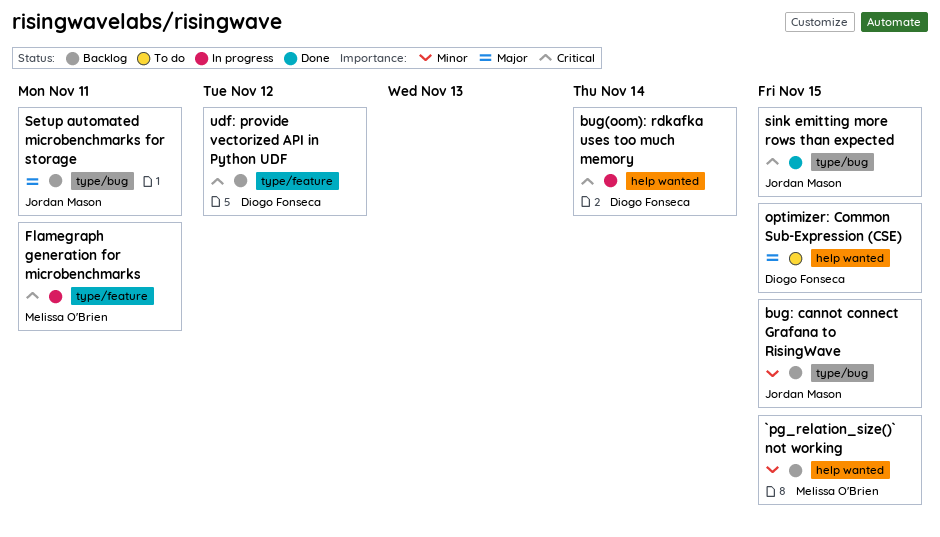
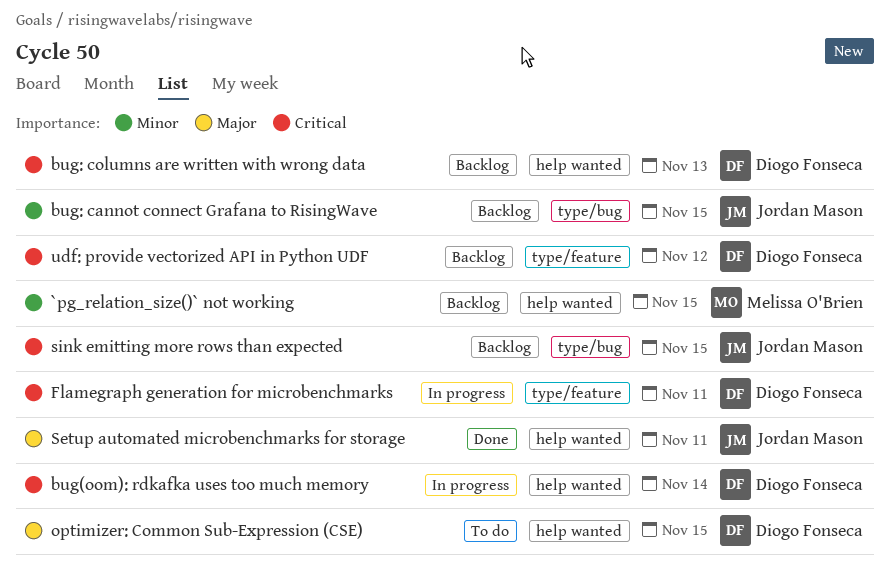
bug: columns are written with wrong data: none -> present
Flamegraph generation for microbenchmarks, owner: Melissa O'Brien -> Diogo Fonseca
Setup automated microbenchmarks for storage, status: Backlog -> Done
Setup automated microbenchmarks for storage, label: type/bug -> help wanted
sink emitting more rows than expected, status: Done -> Backlog

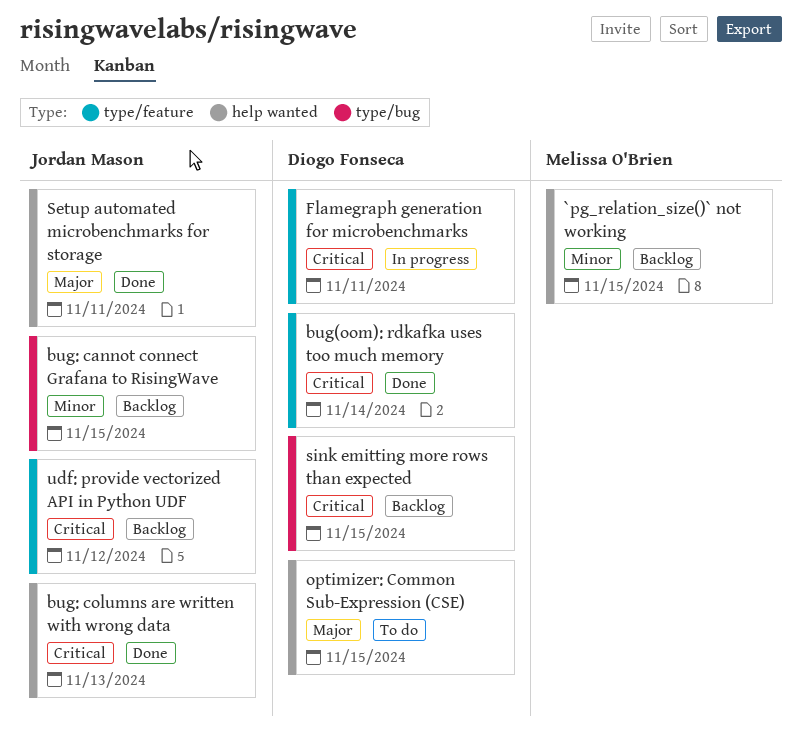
bug(oom): rdkafka uses too much memory, status: In progress -> Done
bug(oom): rdkafka uses too much memory, label: help wanted -> type/feature
bug: columns are written with wrong data, status: Backlog -> Done
bug: columns are written with wrong data, owner: Diogo Fonseca -> Jordan Mason
sink emitting more rows than expected, owner: Jordan Mason -> Diogo Fonseca
udf: provide vectorized API in Python UDF, owner: Diogo Fonseca -> Jordan Mason

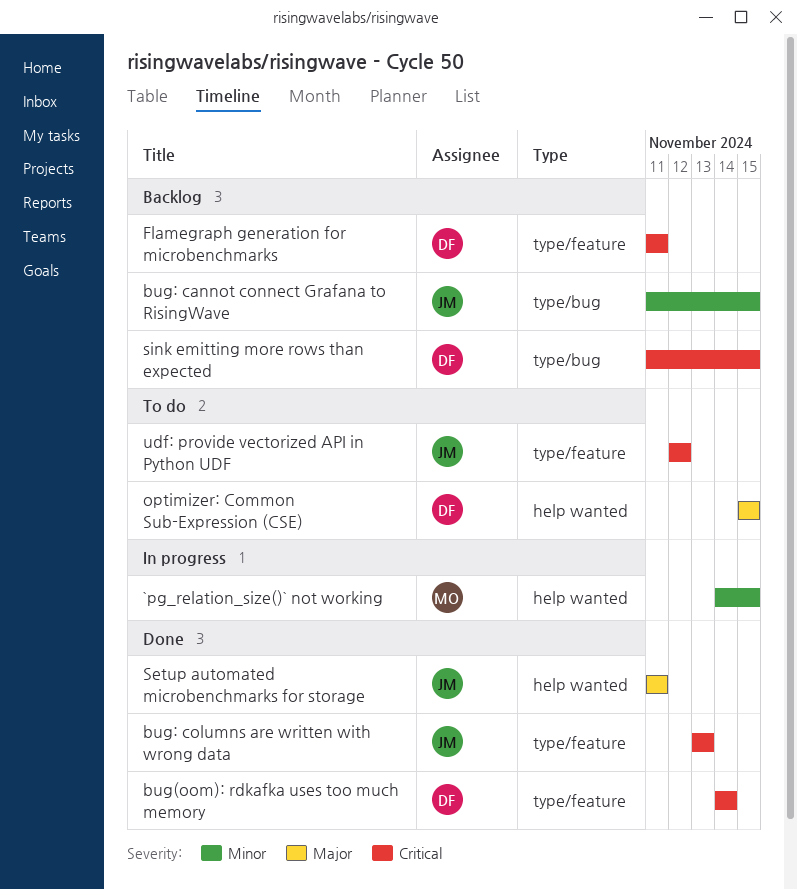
`pg_relation_size()` not working, status: Backlog -> In progress
bug: columns are written with wrong data, label: help wanted -> type/feature
Flamegraph generation for microbenchmarks, status: In progress -> Backlog
udf: provide vectorized API in Python UDF, status: Backlog -> To do

